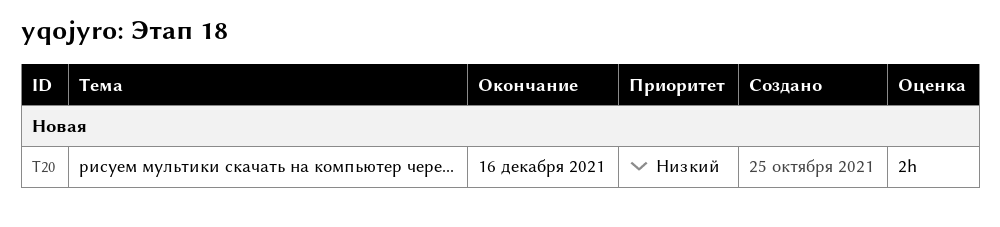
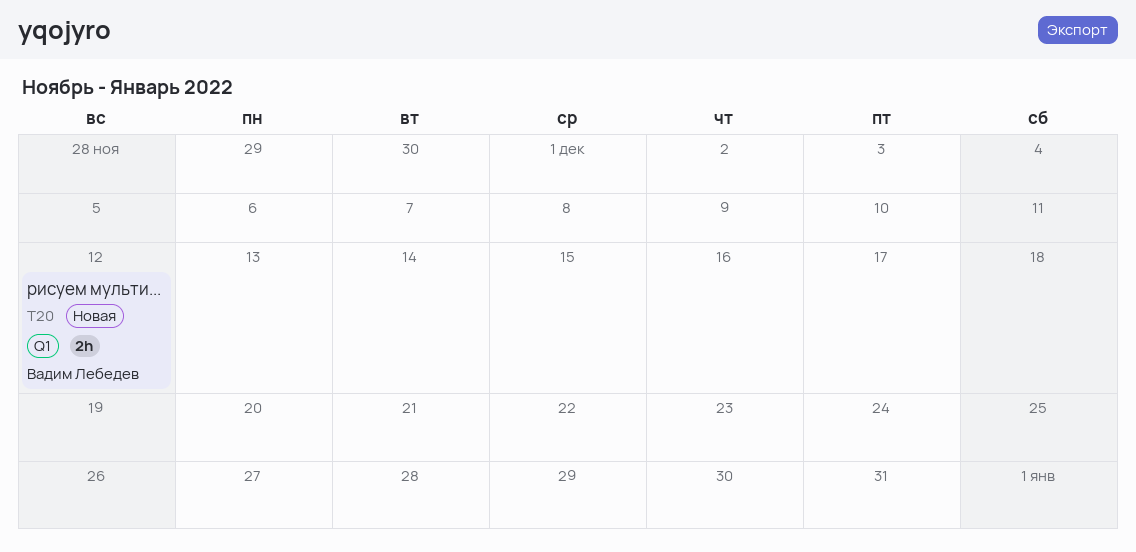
T20, due: Dec 16 -> Dec 12

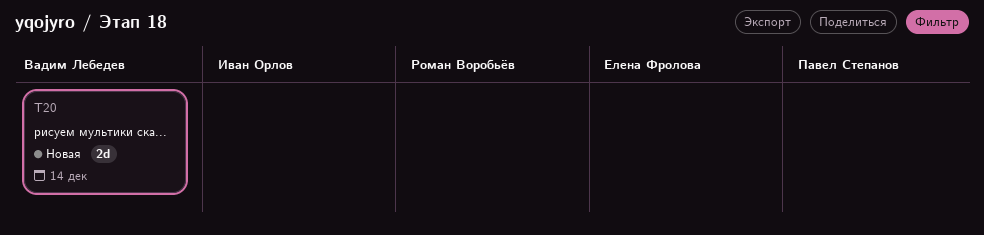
T20, estimate: 2h -> 2d
T20, due: Dec 12 -> Dec 14

